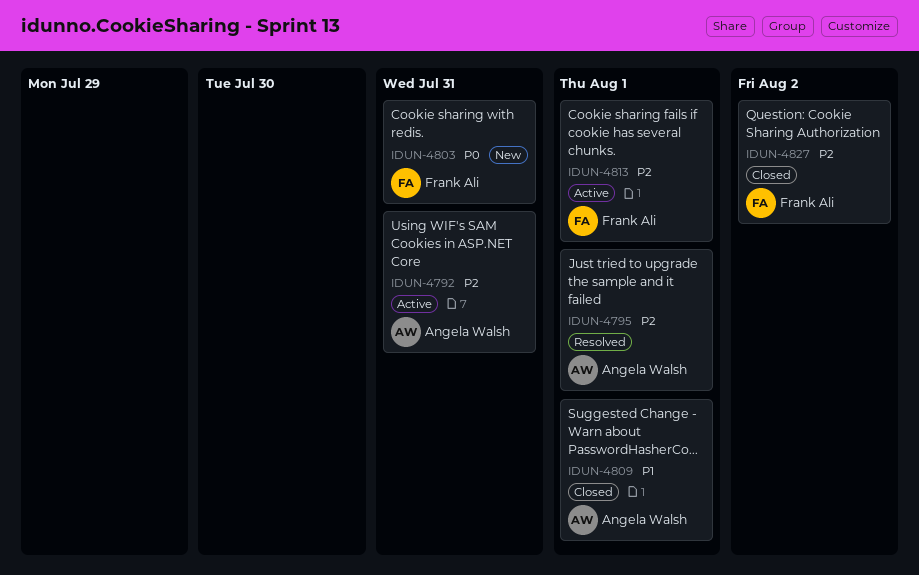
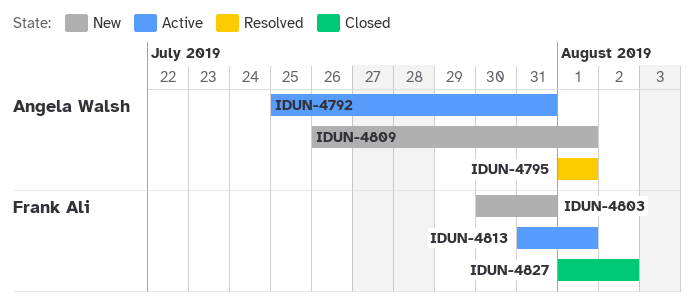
IDUN-4809, status: Closed -> New

